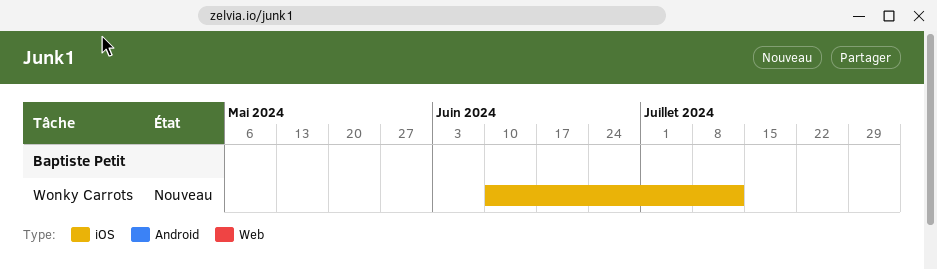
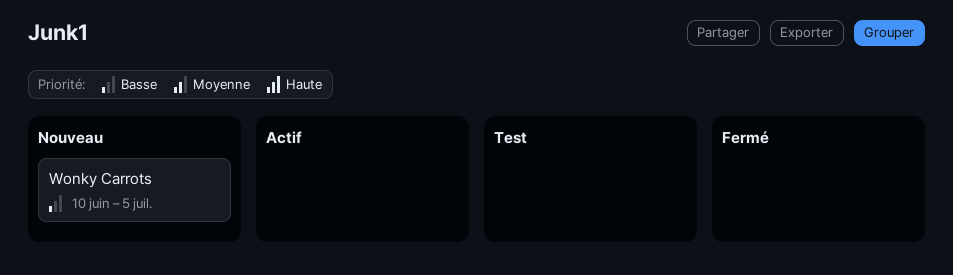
Wonky Carrots, due: Jul 12 -> Jul 5

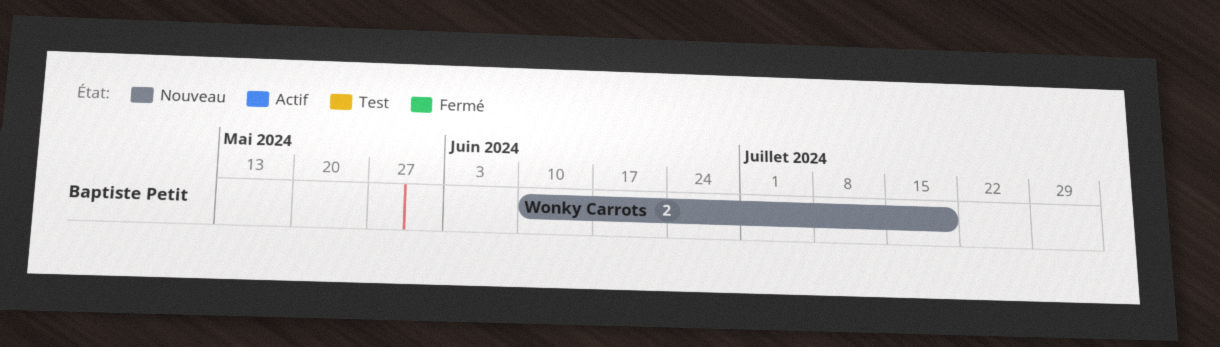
Wonky Carrots, due: Jul 5 -> Jul 19

